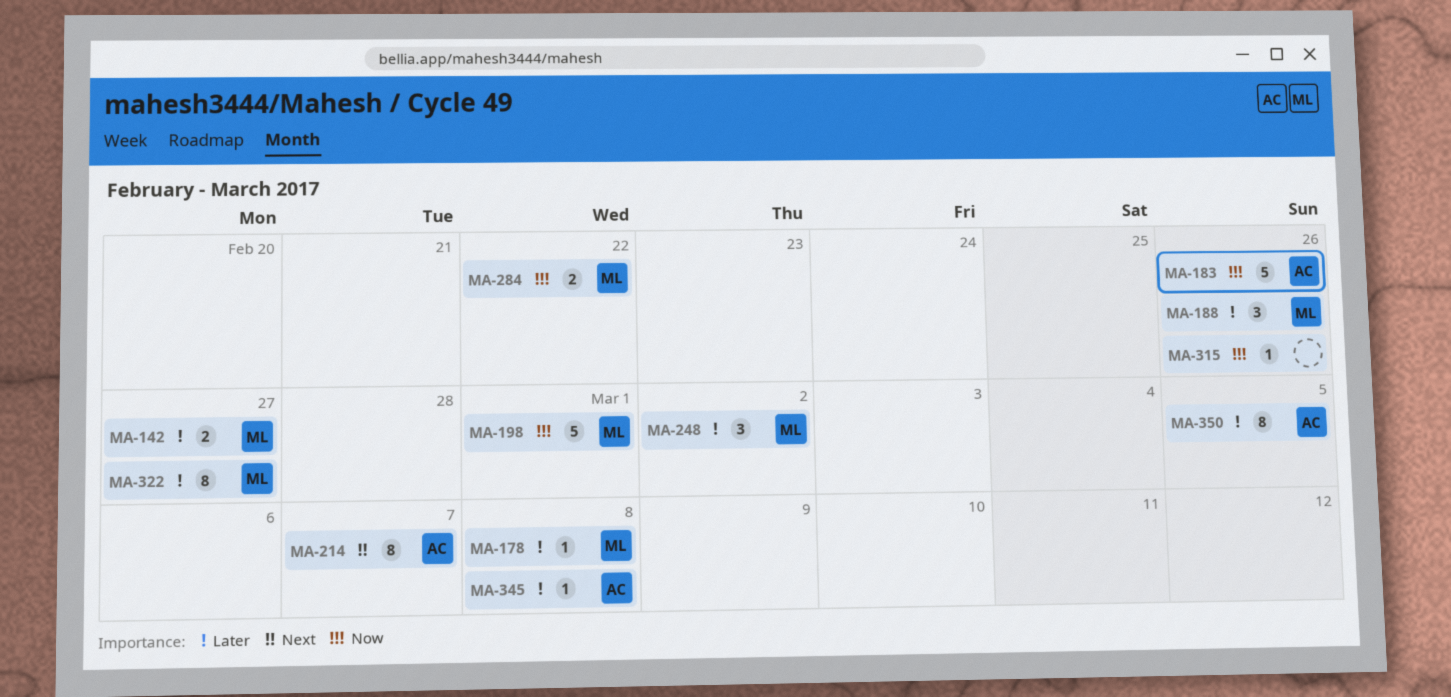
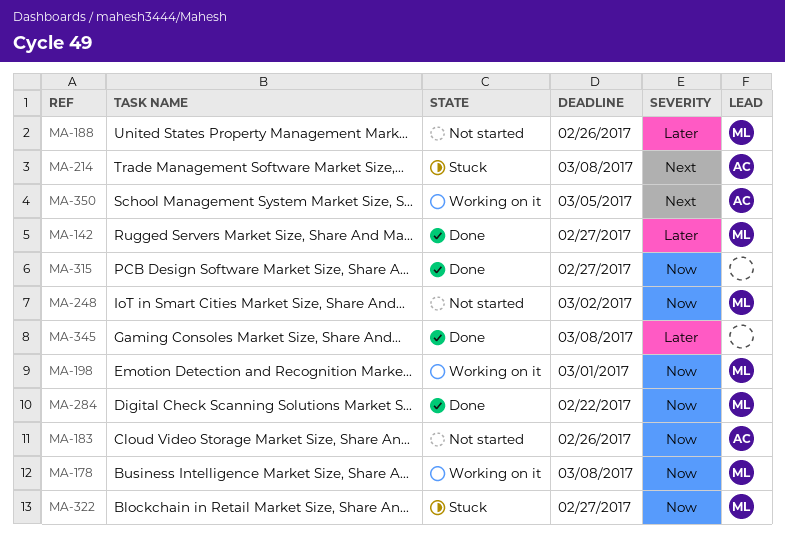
MA-178, priority: Later -> Now
MA-214, due: Mar 7 -> Mar 8
MA-248, priority: Later -> Now
MA-315, due: Feb 26 -> Feb 27
MA-322, priority: Later -> Now
MA-345, owner: AC -> none
MA-350, priority: Later -> Next

